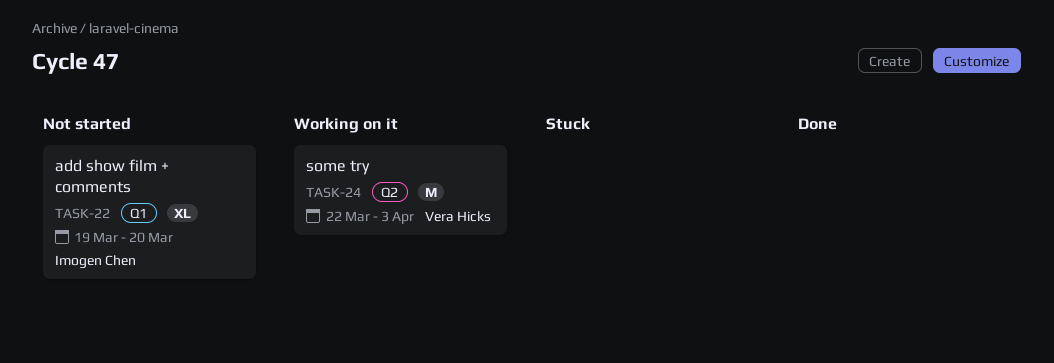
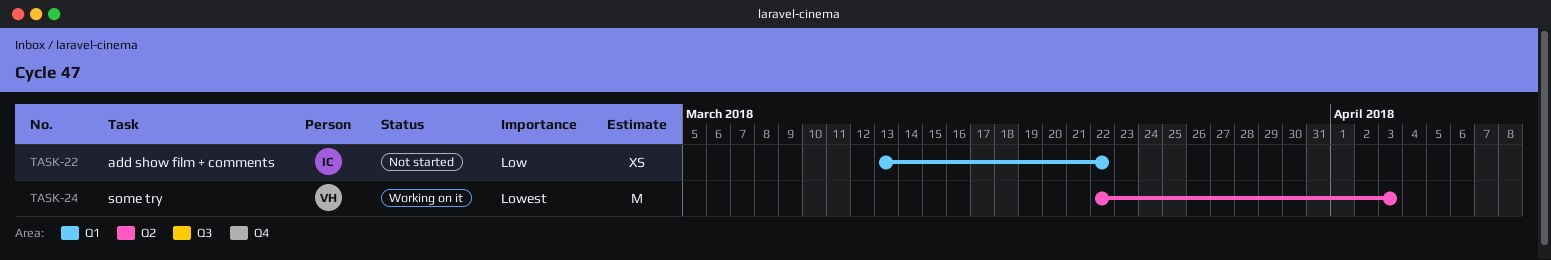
TASK-22, estimate: XL -> XS
TASK-22, start: Mar 19 -> Mar 13
TASK-22, due: Mar 20 -> Mar 22

